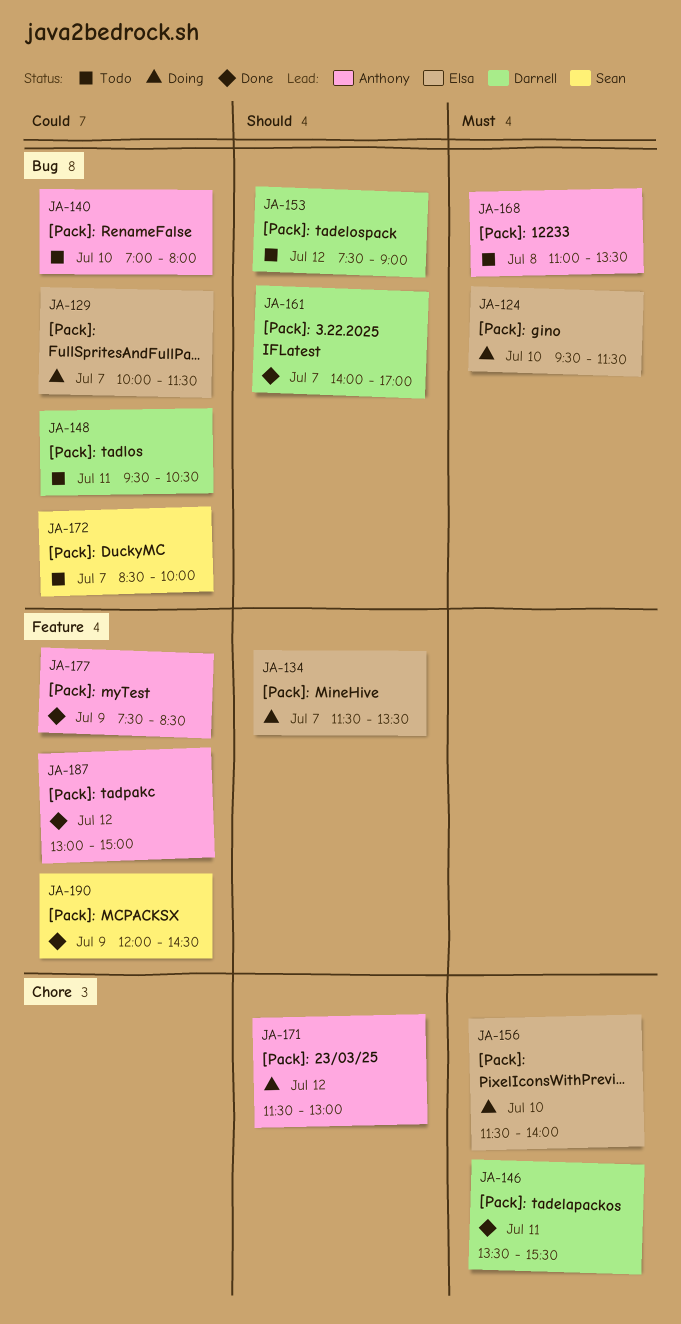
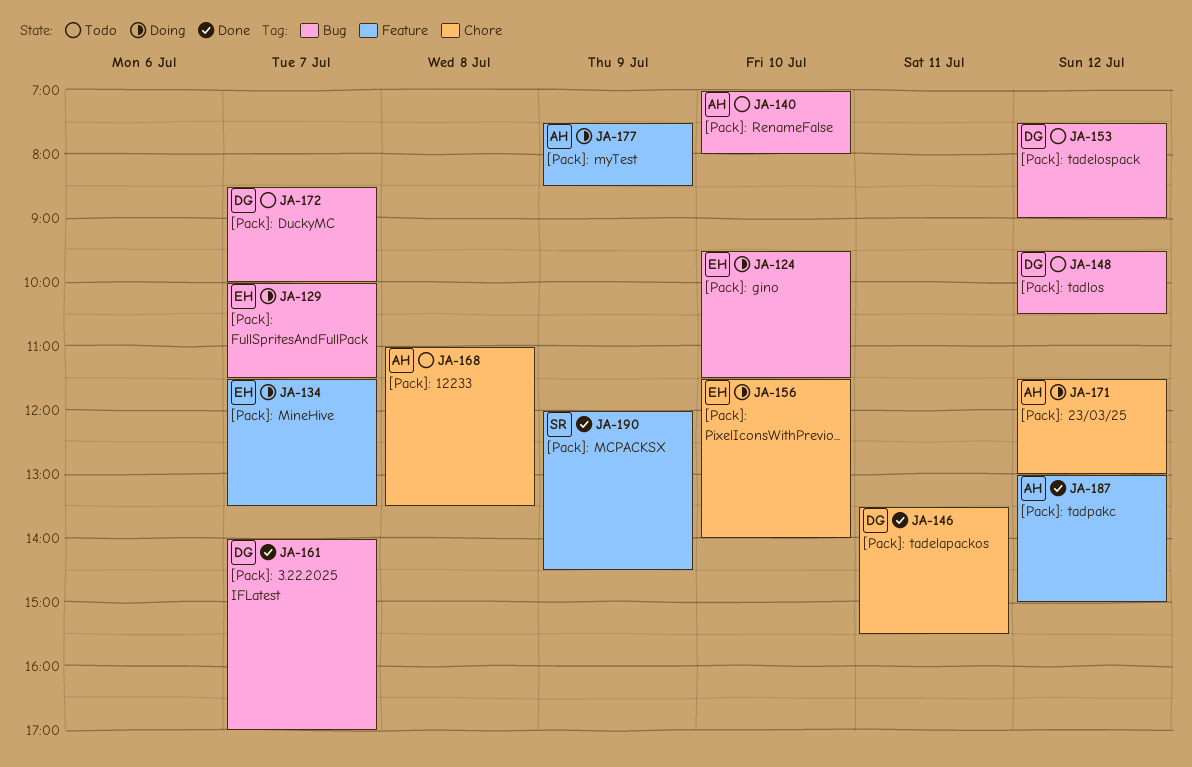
JA-148, day: Jul 11 -> Jul 12
JA-168, label: Bug -> Chore
JA-172, owner: Sean -> Darnell
JA-177, status: Done -> Doing

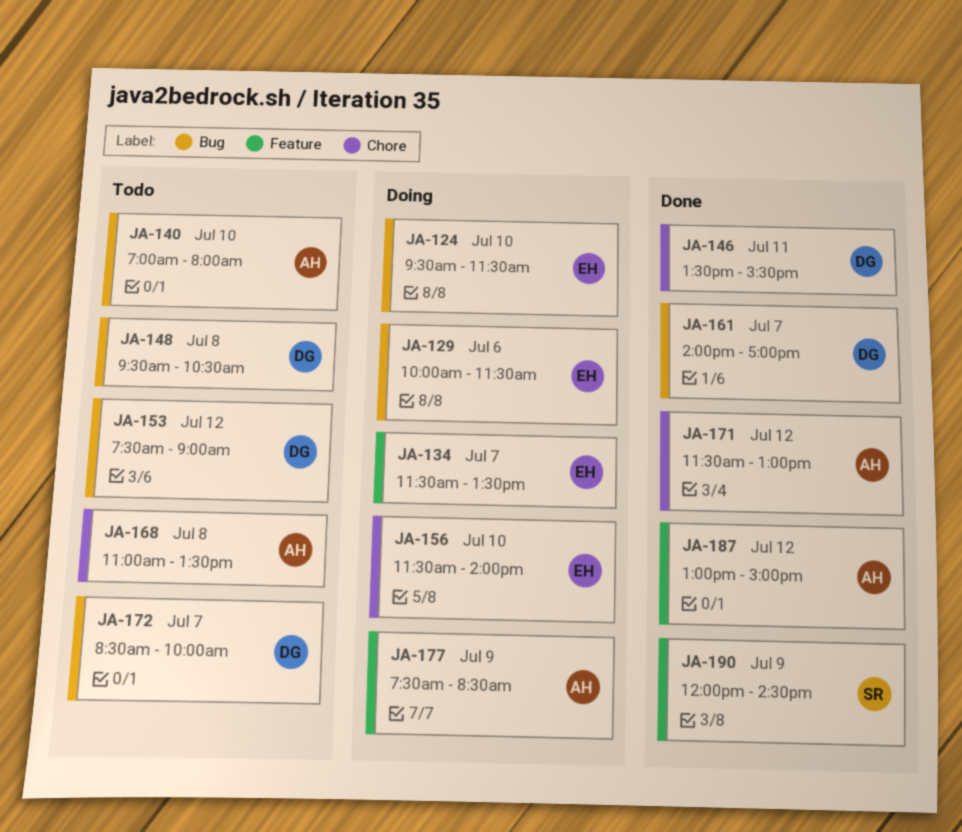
JA-129, day: Jul 7 -> Jul 6
JA-148, day: Jul 12 -> Jul 8
JA-171, status: Doing -> Done

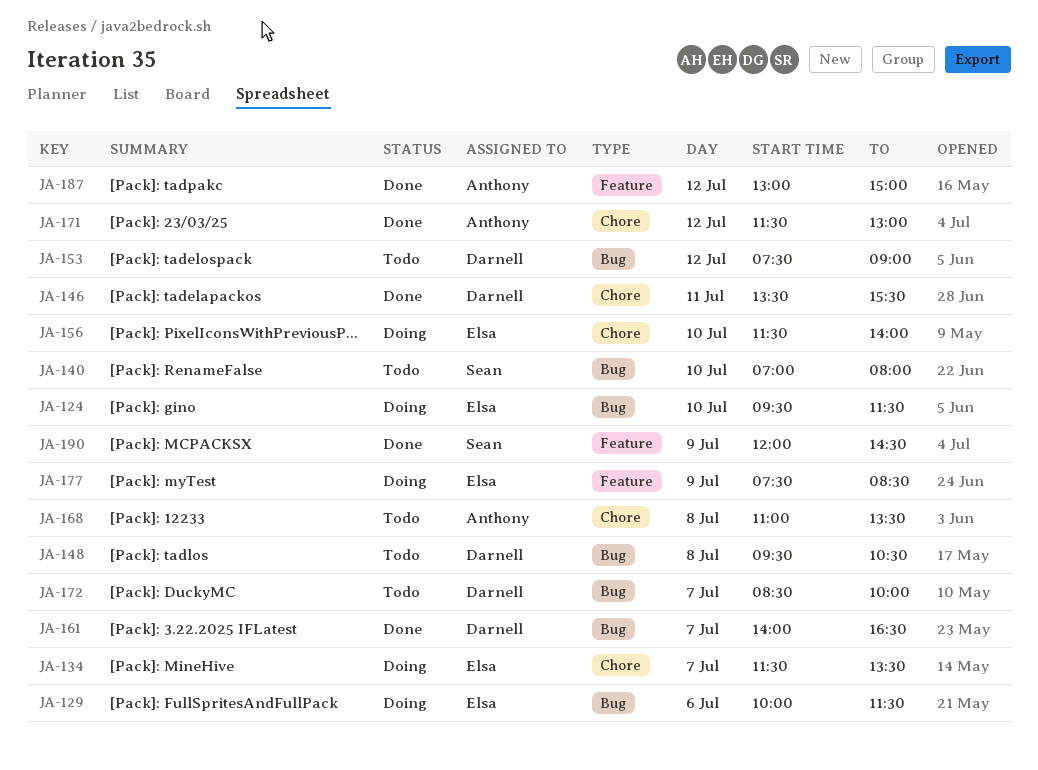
JA-134, label: Feature -> Chore
JA-140, owner: Anthony -> Sean
JA-161, ends: 17:00 -> 16:30
JA-177, owner: Anthony -> Elsa

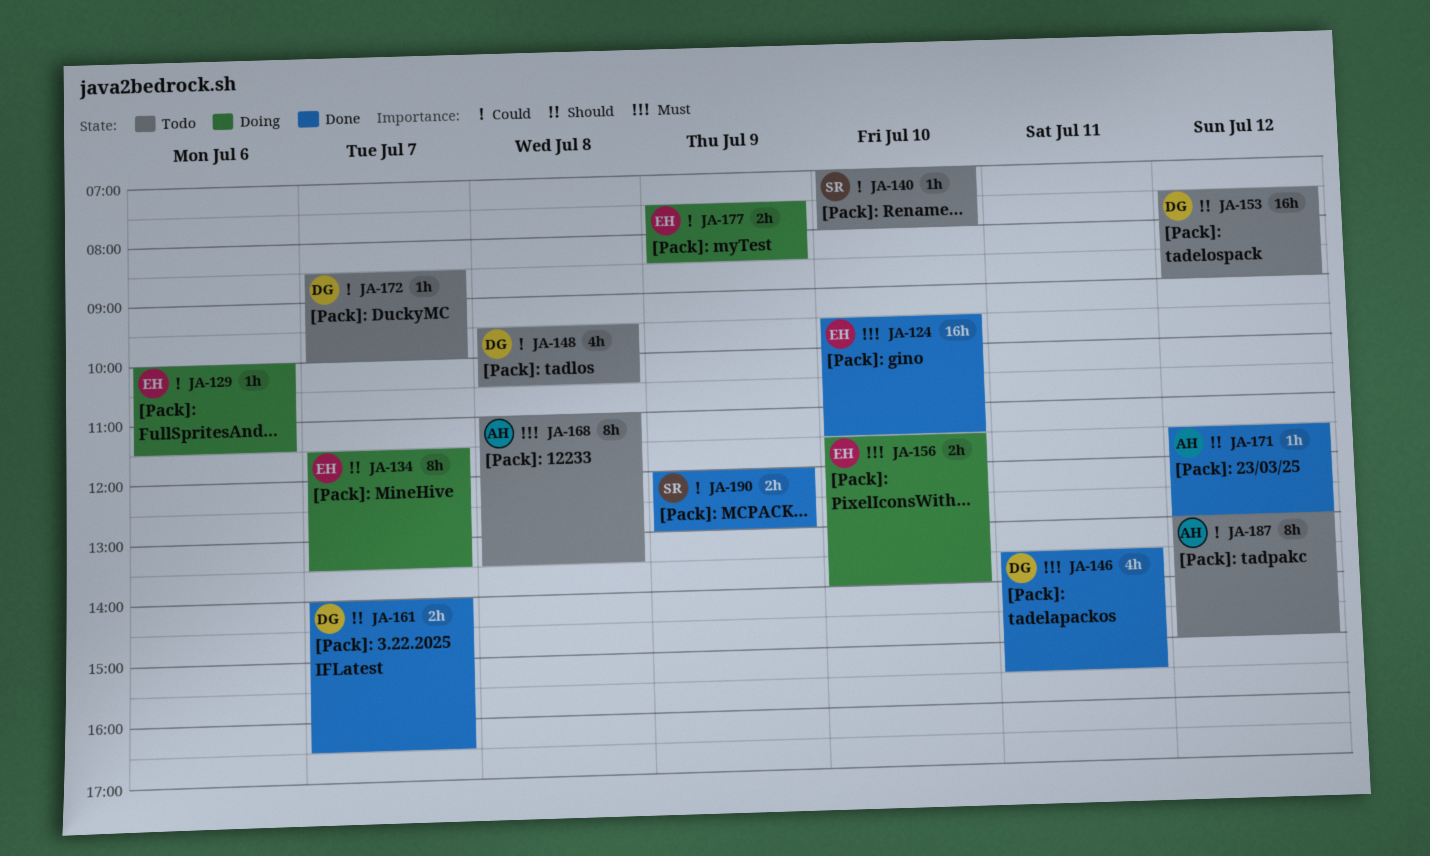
JA-124, status: Doing -> Done
JA-187, status: Done -> Todo
JA-190, ends: 14:30 -> 13:00

